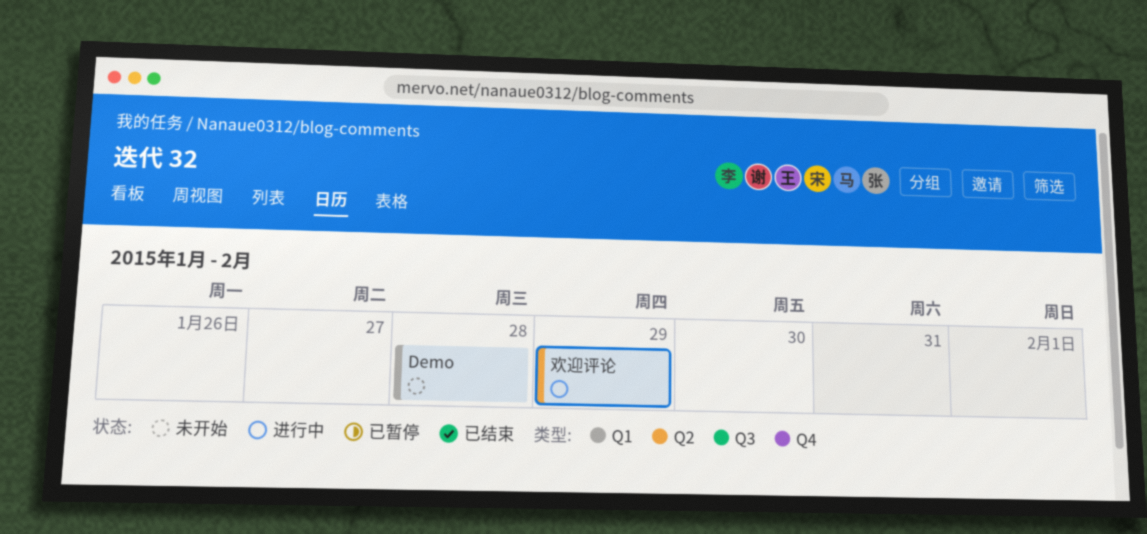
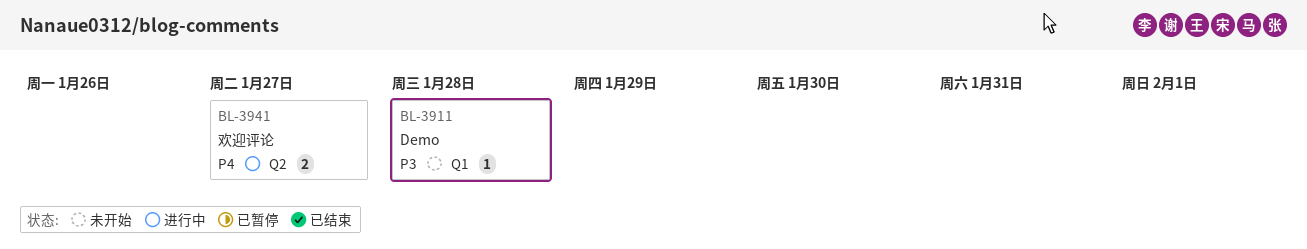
欢迎评论, due: Jan 29 -> Jan 27

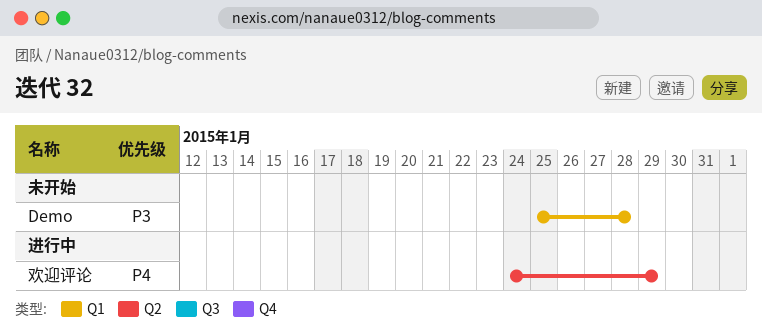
欢迎评论, due: Jan 27 -> Jan 29

